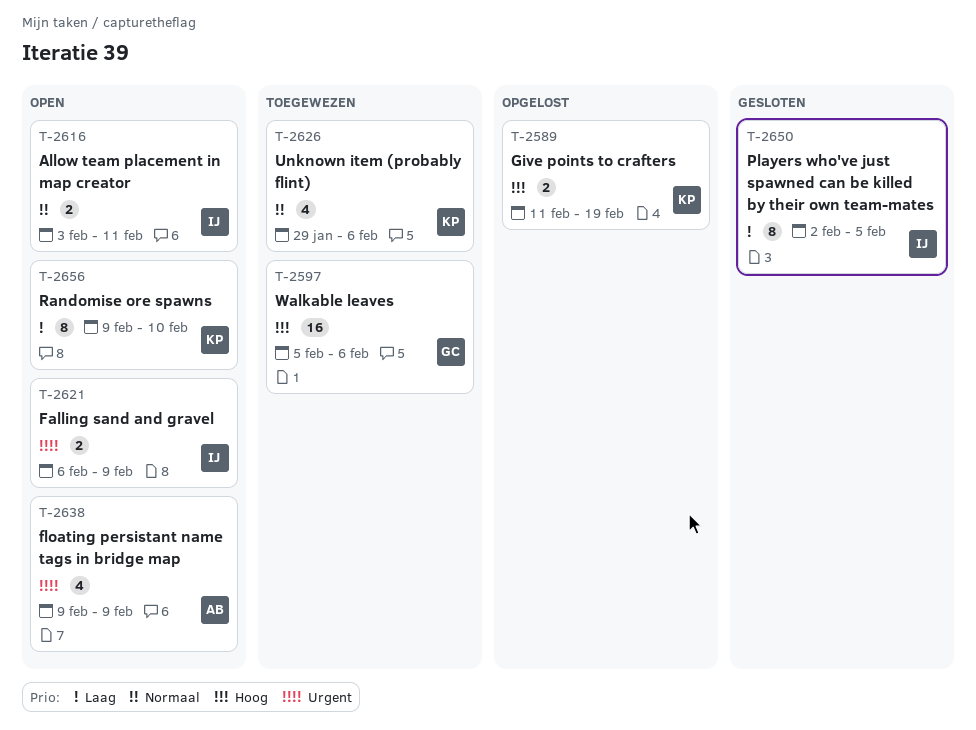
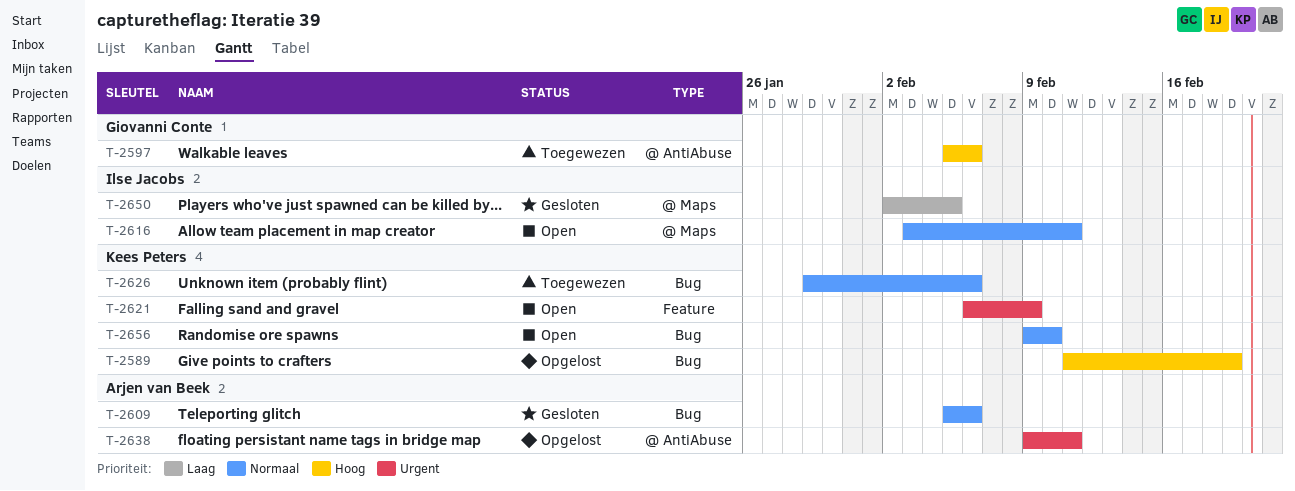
T-2609: none -> present
T-2621, owner: Ilse Jacobs -> Kees Peters
T-2638, status: Open -> Opgelost
T-2638, due: Feb 9 -> Feb 11
T-2656, priority: Laag -> Normaal

